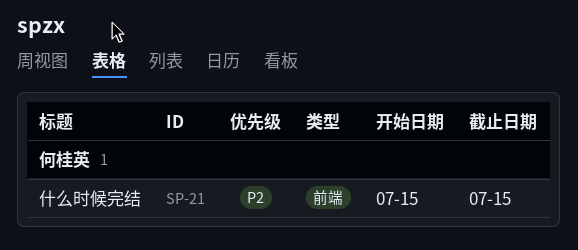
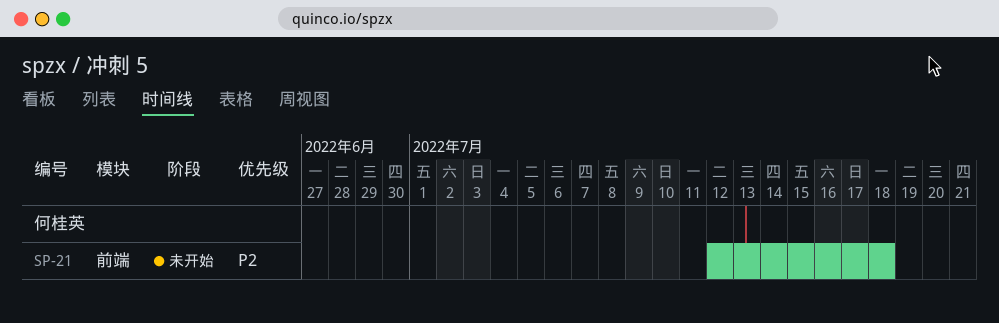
SP-21, start: Jul 15 -> Jul 12
SP-21, due: Jul 15 -> Jul 18

